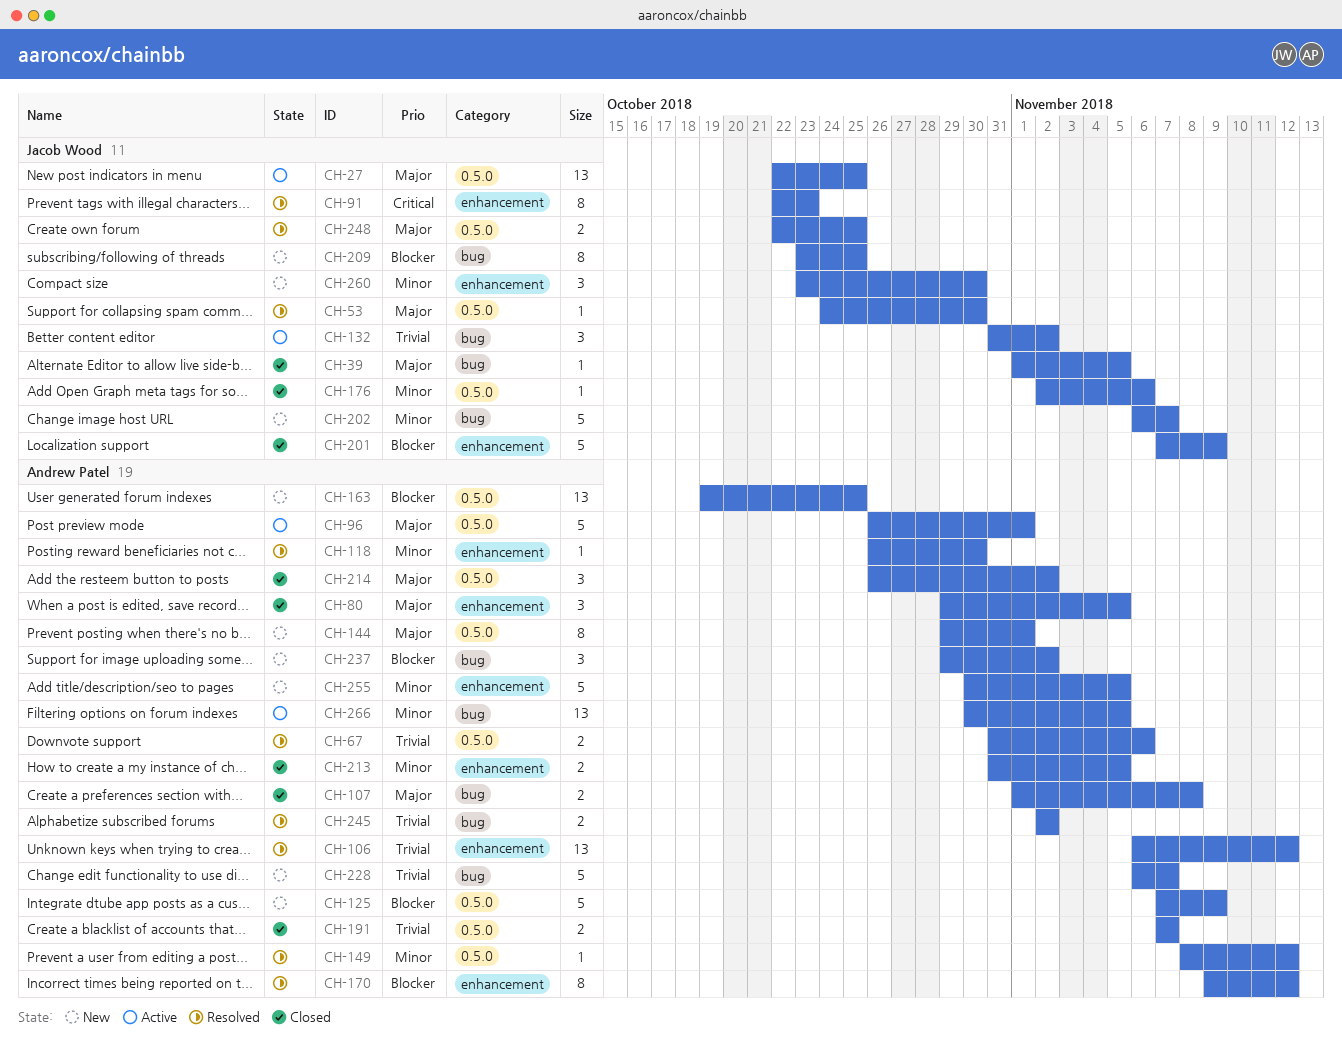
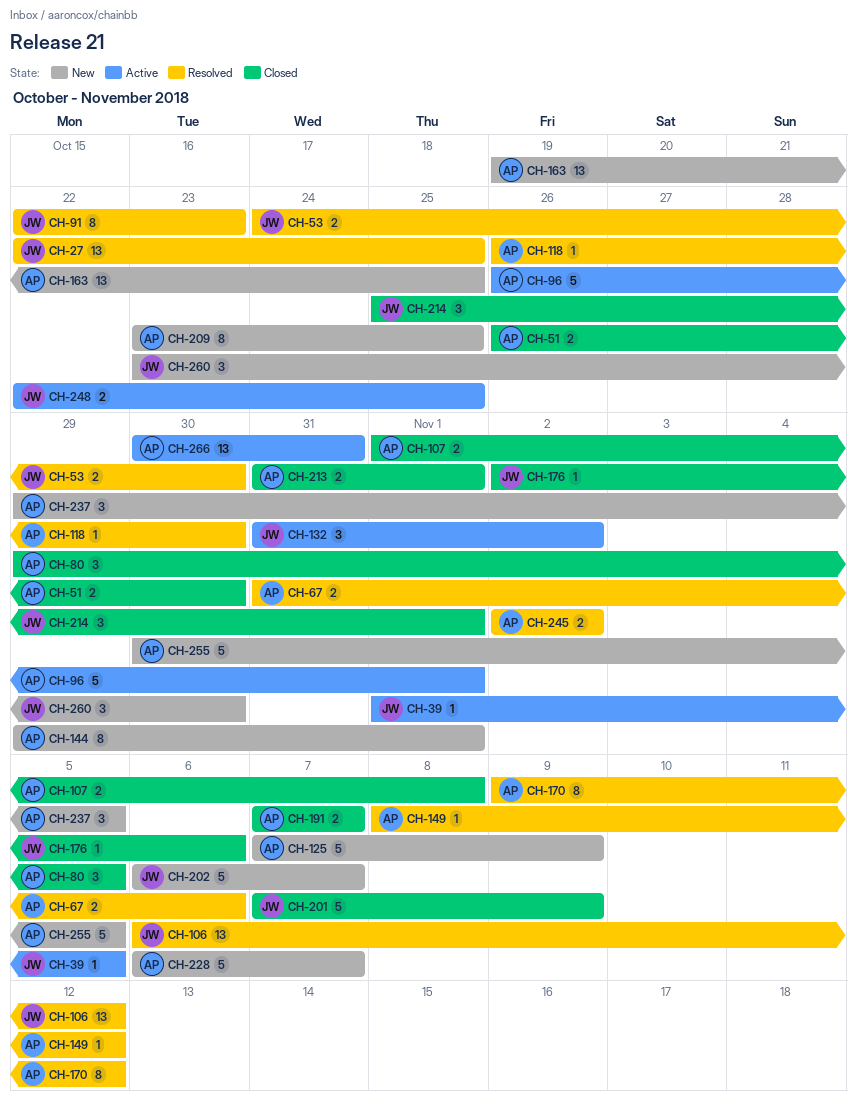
CH-27, status: Active -> Resolved
CH-39, status: Closed -> Active
CH-51: none -> present
CH-53, estimate: 1 -> 2
CH-106, owner: Andrew Patel -> Jacob Wood
CH-209, owner: Jacob Wood -> Andrew Patel
CH-213, due: Nov 5 -> Nov 1
CH-214, owner: Andrew Patel -> Jacob Wood
CH-214, start: Oct 26 -> Oct 25
CH-214, due: Nov 2 -> Nov 1
CH-237, due: Nov 2 -> Nov 5
CH-248, status: Resolved -> Active
CH-266, due: Nov 5 -> Oct 31

